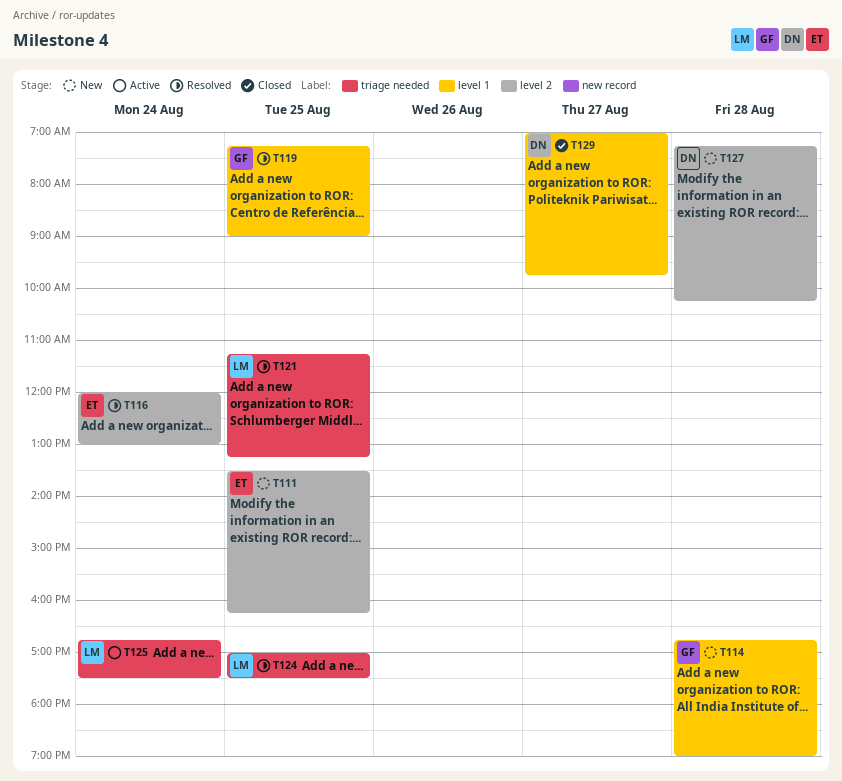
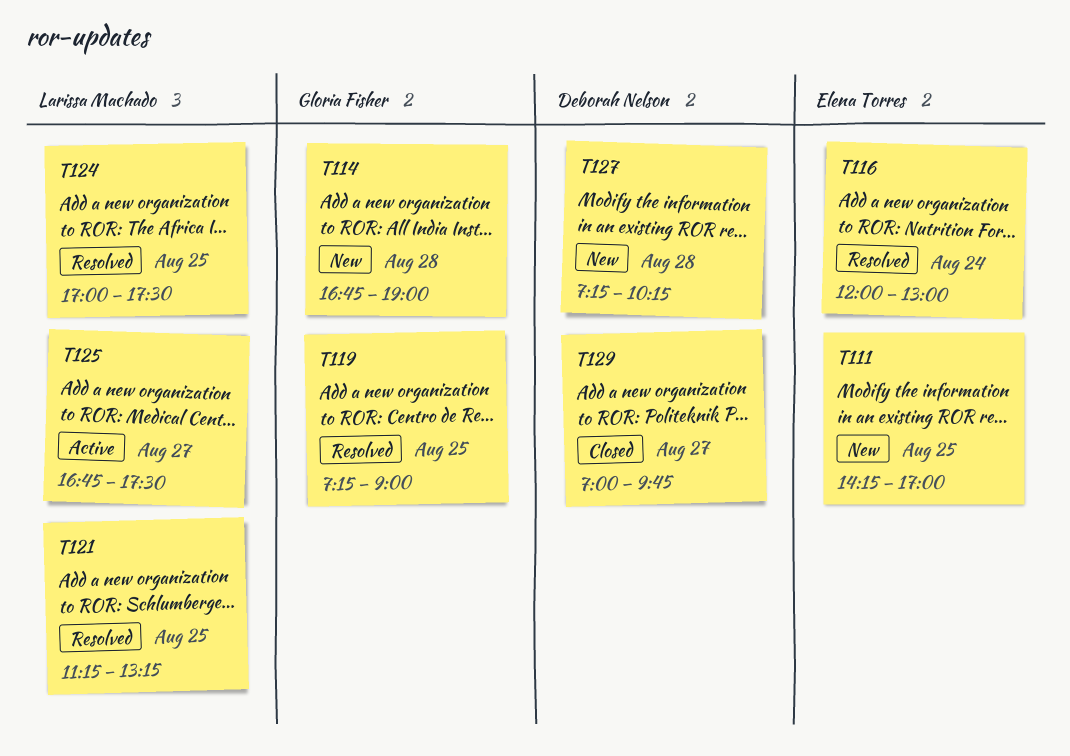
T111, begins: 13:30 -> 14:15
T111, ends: 16:15 -> 17:00
T125, day: Aug 24 -> Aug 27

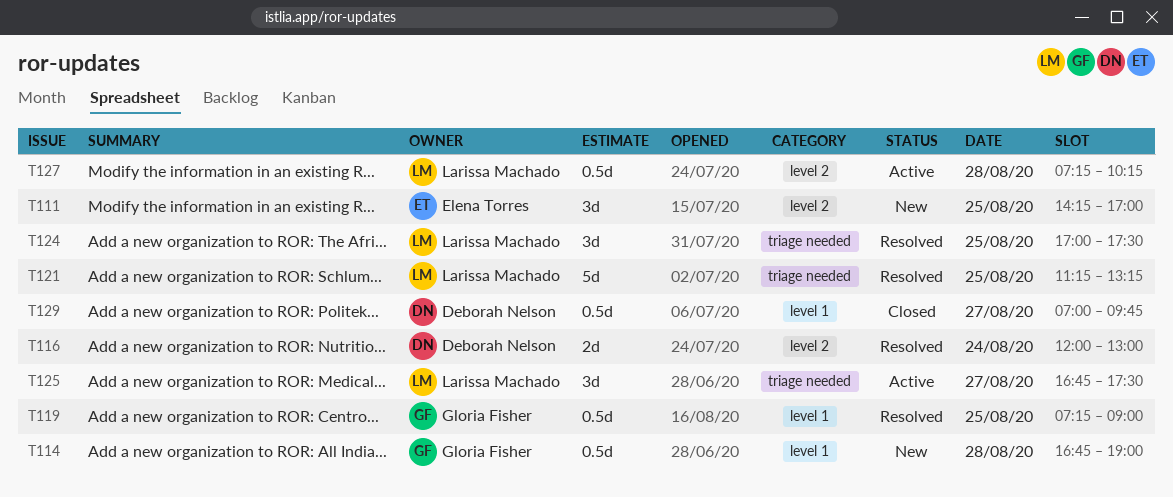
T116, owner: Elena Torres -> Deborah Nelson
T127, status: New -> Active
T127, owner: Deborah Nelson -> Larissa Machado

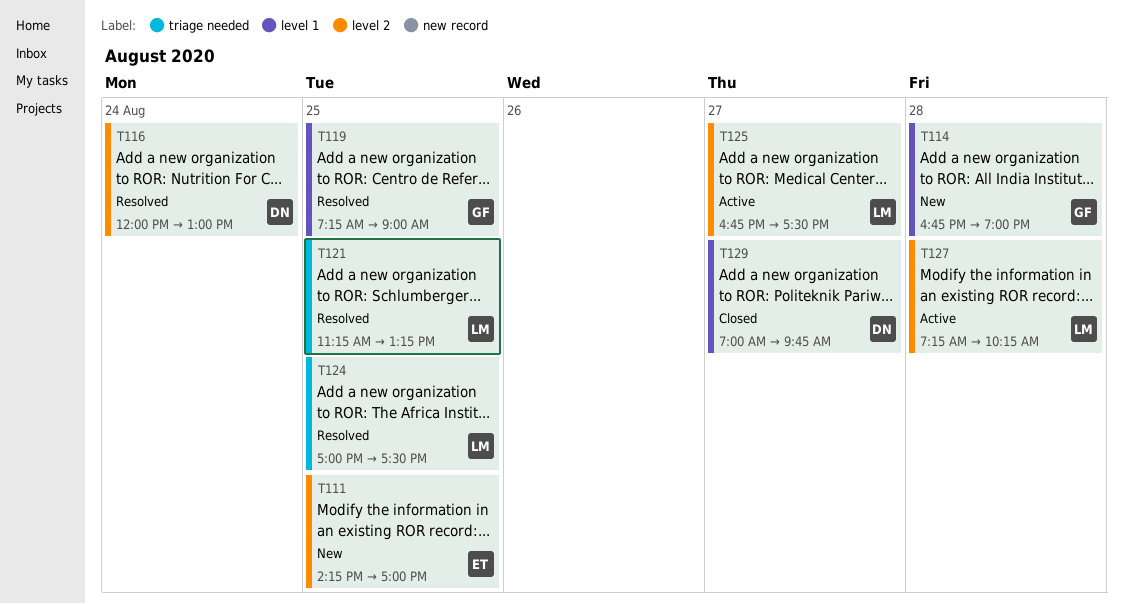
T125, label: triage needed -> level 2

